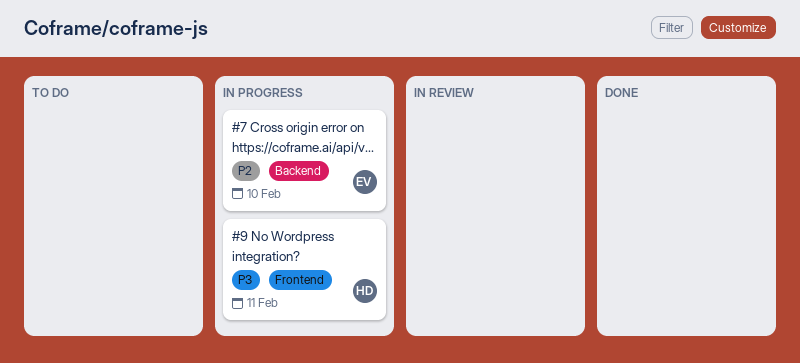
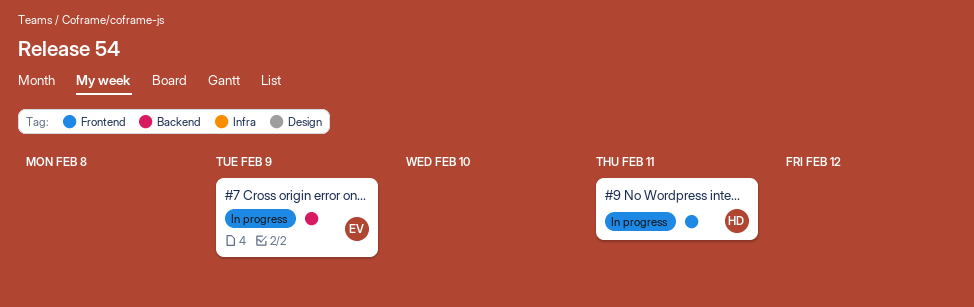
#7, due: Feb 10 -> Feb 9

